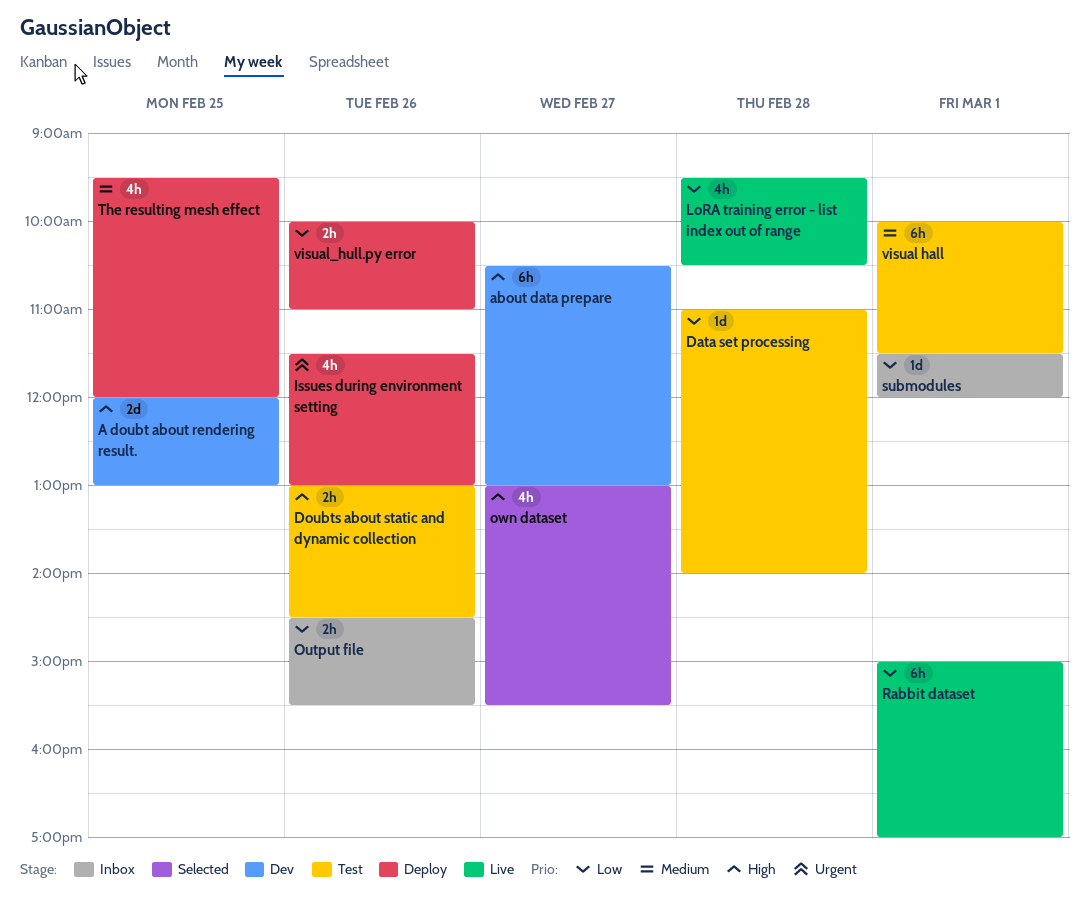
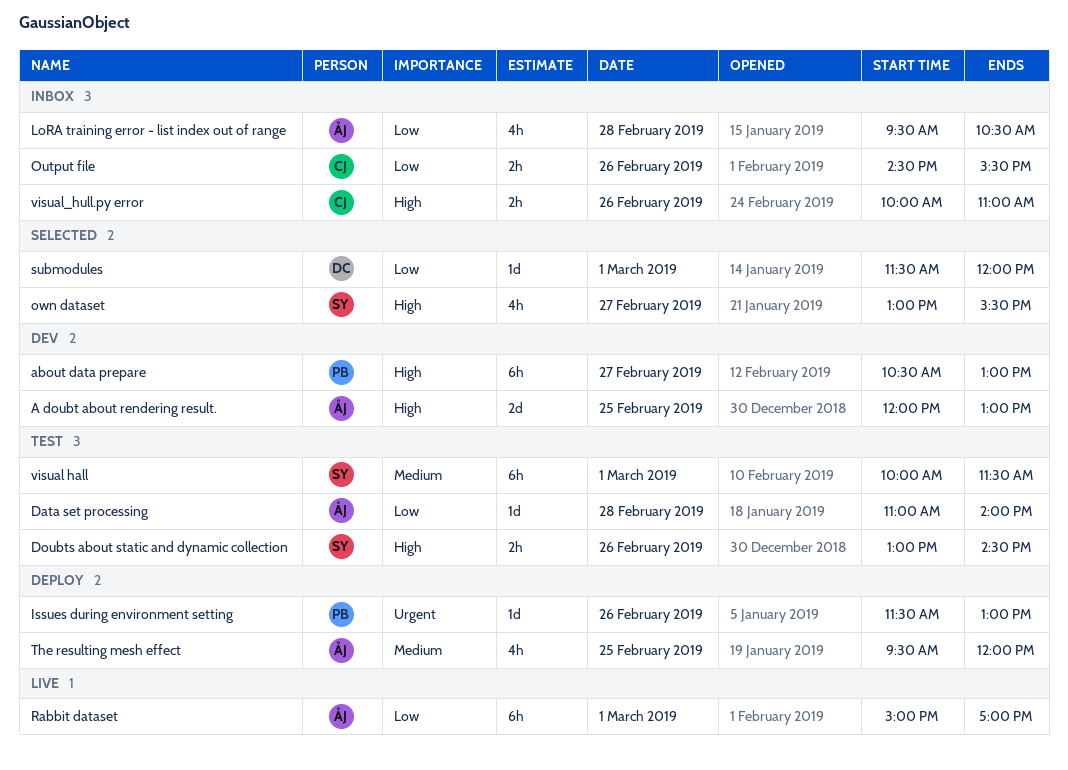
Issues during environment setting, estimate: 4h -> 1d
LoRA training error - list index out of range, status: Live -> Inbox
submodules, status: Inbox -> Selected
visual_hull.py error, status: Deploy -> Inbox
visual_hull.py error, priority: Low -> High

